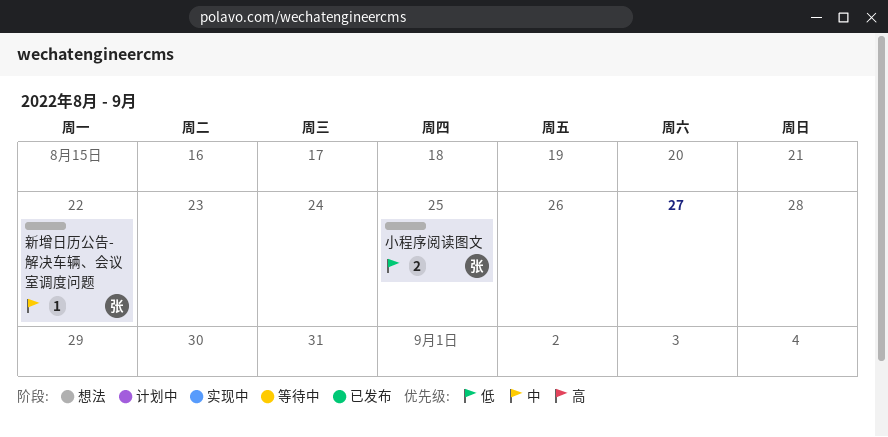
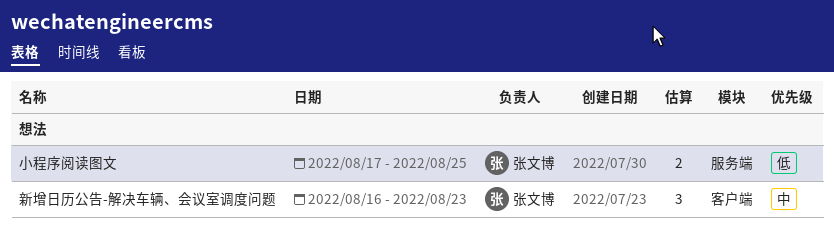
新增日历公告-解决车辆、会议室调度问题, estimate: 1 -> 3
新增日历公告-解决车辆、会议室调度问题, due: Aug 22 -> Aug 23

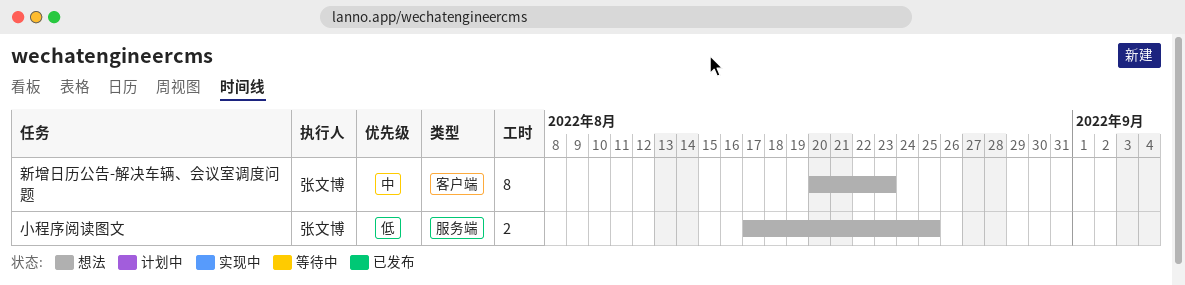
新增日历公告-解决车辆、会议室调度问题, estimate: 3 -> 8
新增日历公告-解决车辆、会议室调度问题, start: Aug 16 -> Aug 20

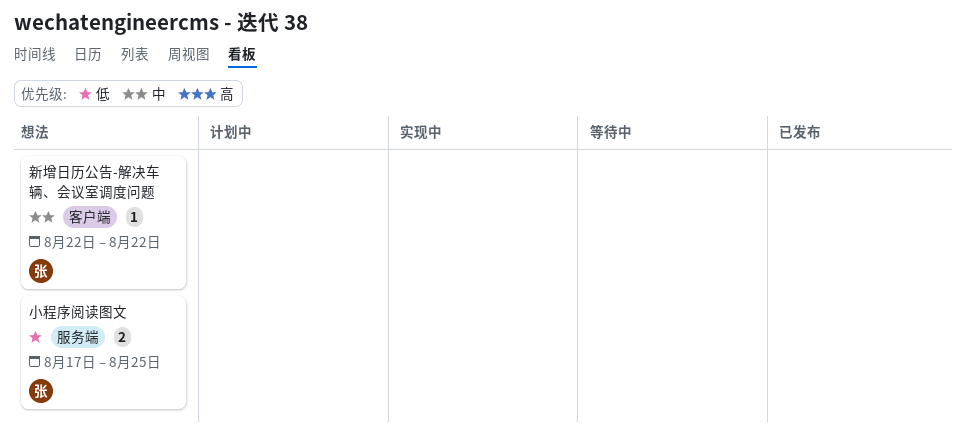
新增日历公告-解决车辆、会议室调度问题, estimate: 8 -> 1
新增日历公告-解决车辆、会议室调度问题, start: Aug 20 -> Aug 22
新增日历公告-解决车辆、会议室调度问题, due: Aug 23 -> Aug 22

